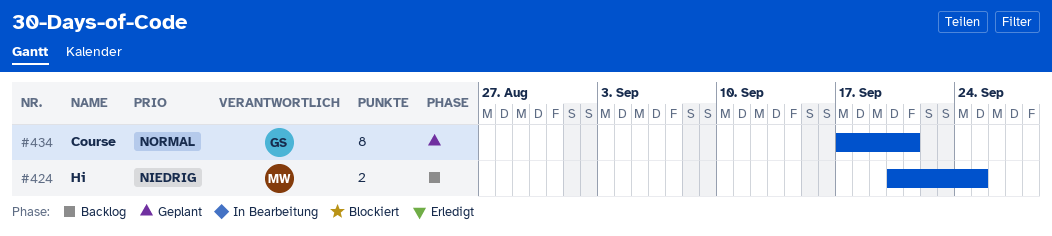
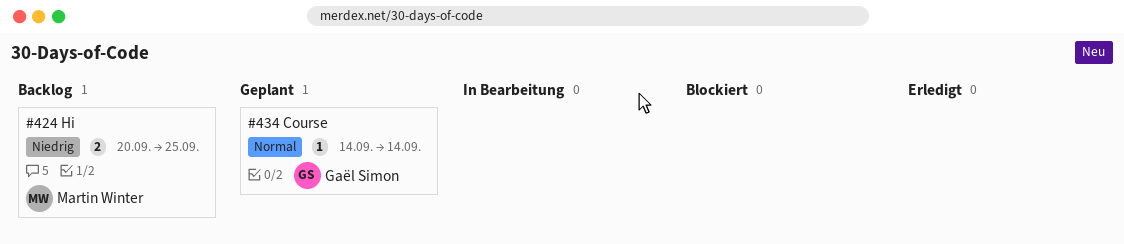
#434, estimate: 8 -> 1
#434, start: Sep 17 -> Sep 14
#434, due: Sep 21 -> Sep 14

